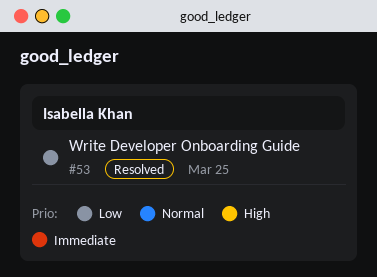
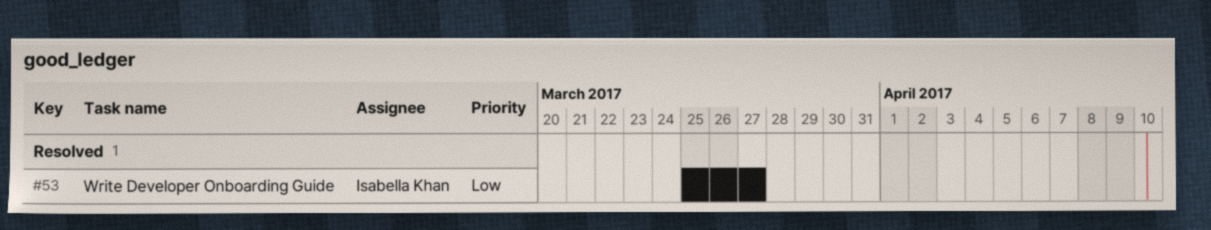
#53, due: Mar 25 -> Mar 27

